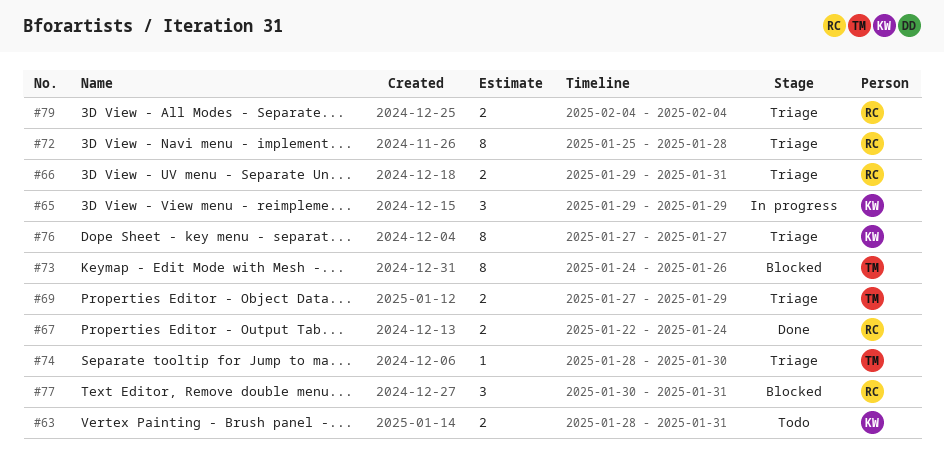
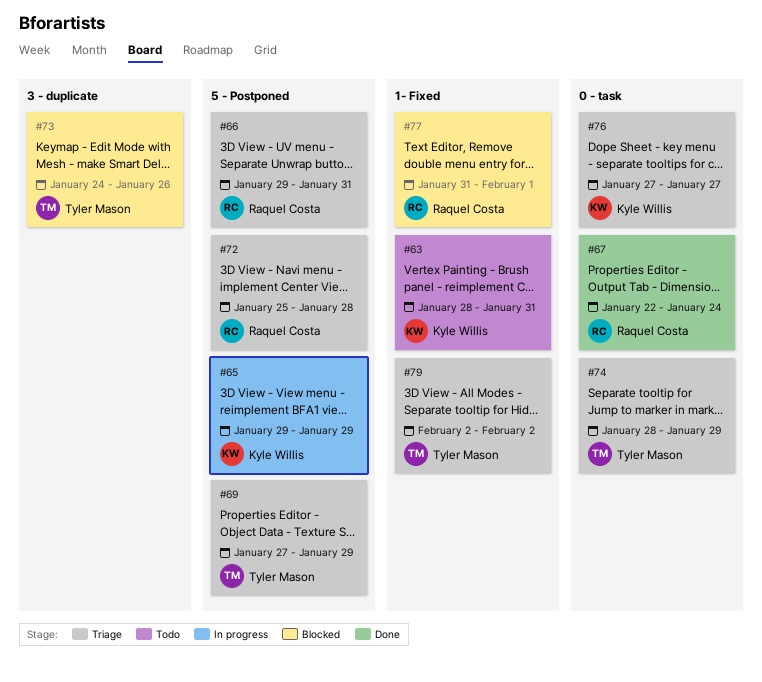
#74, due: Jan 30 -> Jan 29
#77, start: Jan 30 -> Jan 31
#77, due: Jan 31 -> Feb 1
#79, owner: Raquel Costa -> Tyler Mason
#79, start: Feb 4 -> Feb 2
#79, due: Feb 4 -> Feb 2

